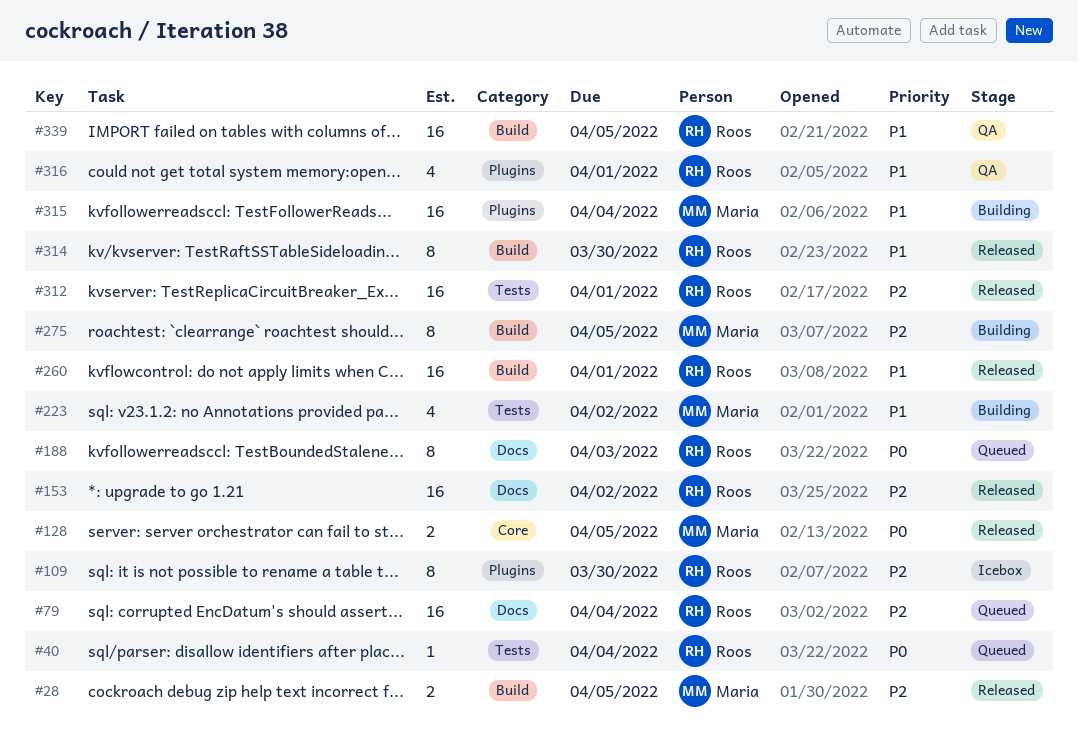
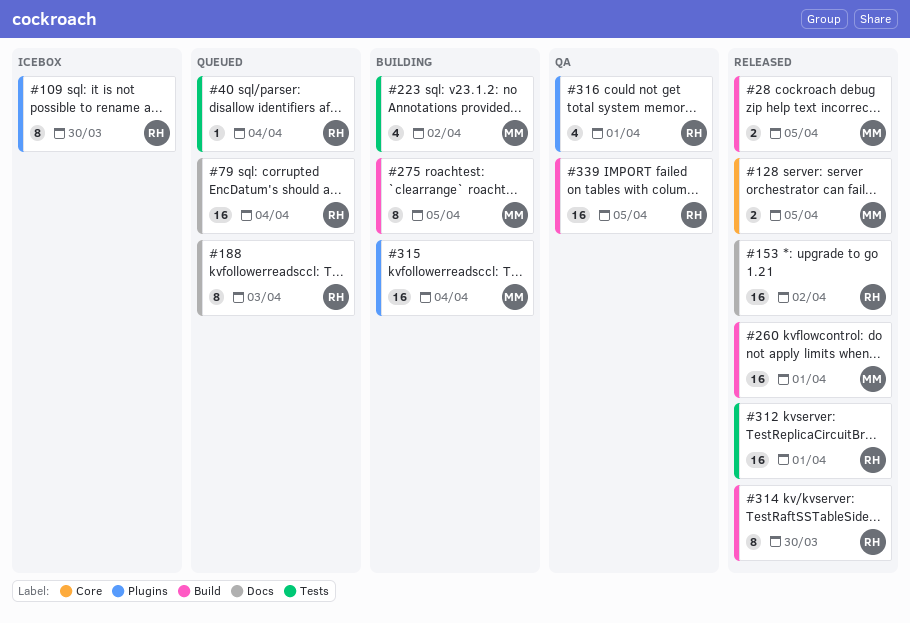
#260, owner: Roos -> Maria

